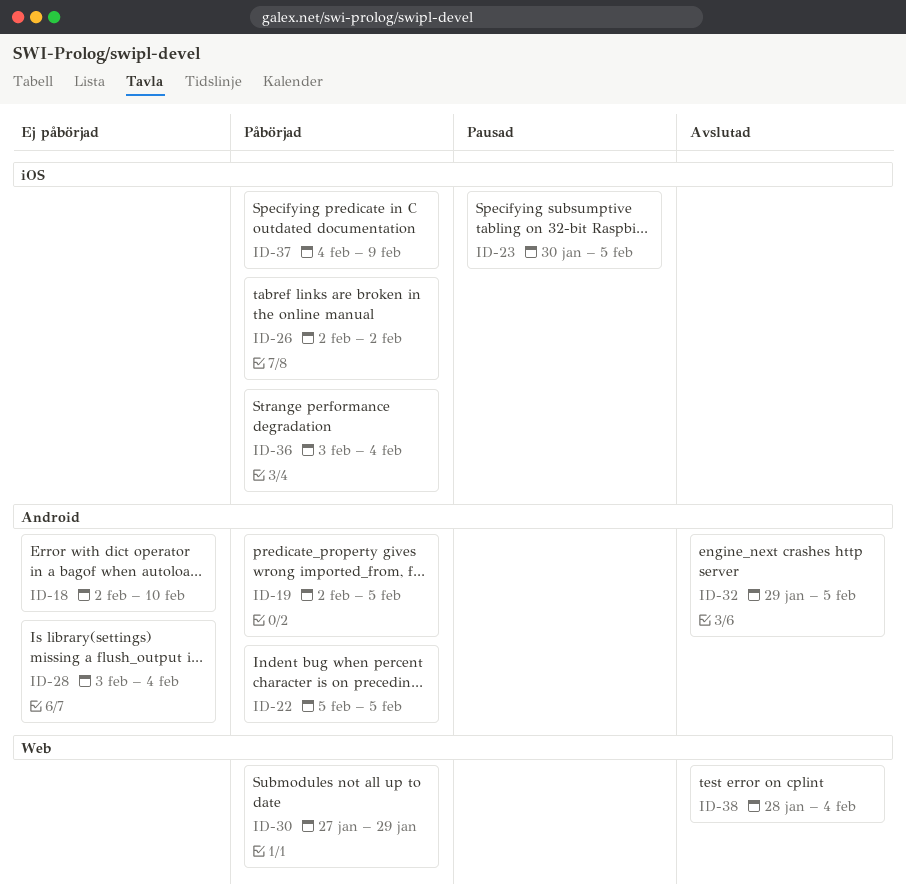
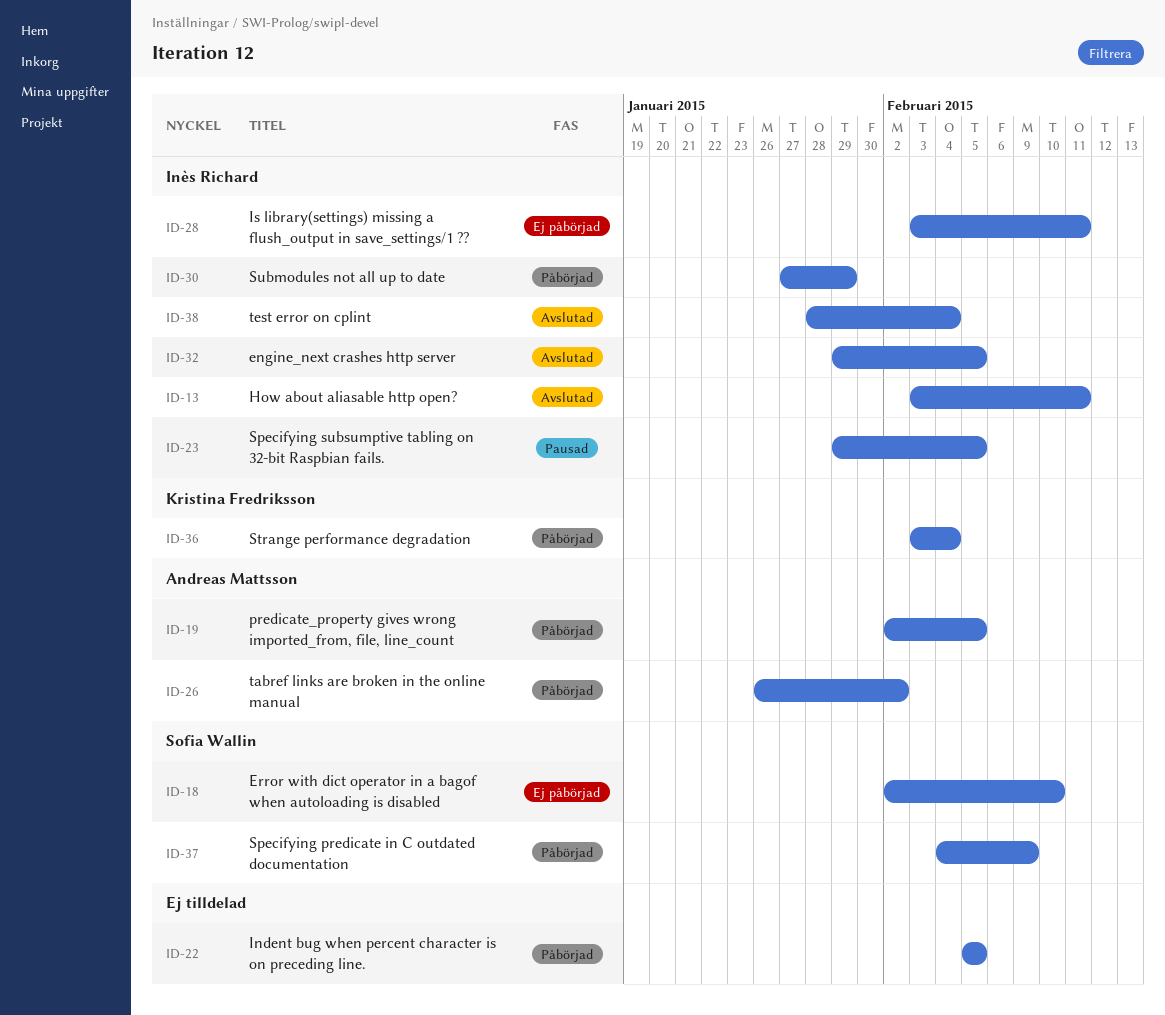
ID-13: none -> present
ID-23, start: Jan 30 -> Jan 29
ID-26, start: Feb 2 -> Jan 26
ID-28, due: Feb 4 -> Feb 11

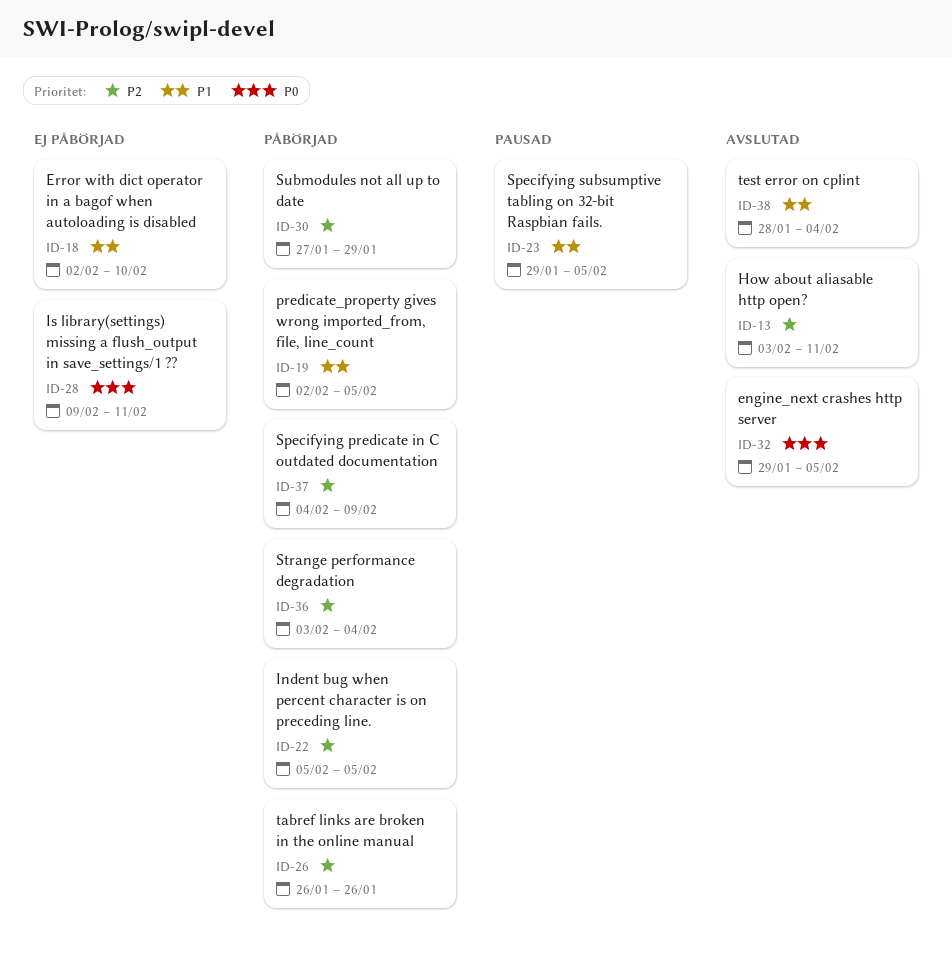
ID-26, due: Feb 2 -> Jan 26
ID-28, start: Feb 3 -> Feb 9

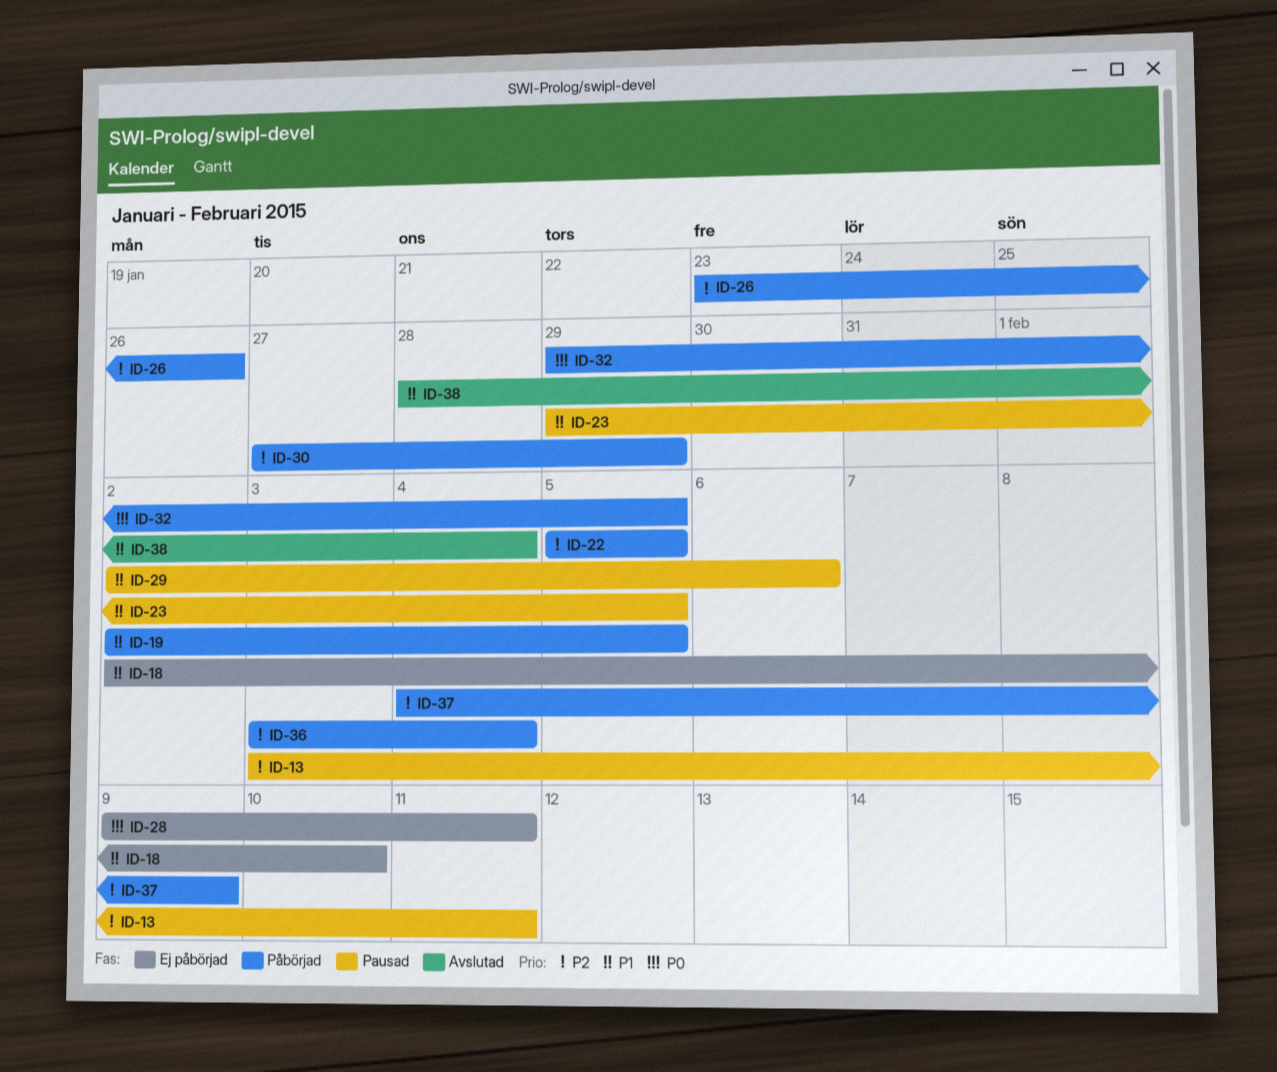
ID-13, status: Avslutad -> Pausad
ID-26, start: Jan 26 -> Jan 23
ID-29: none -> present
ID-32, status: Avslutad -> Påbörjad

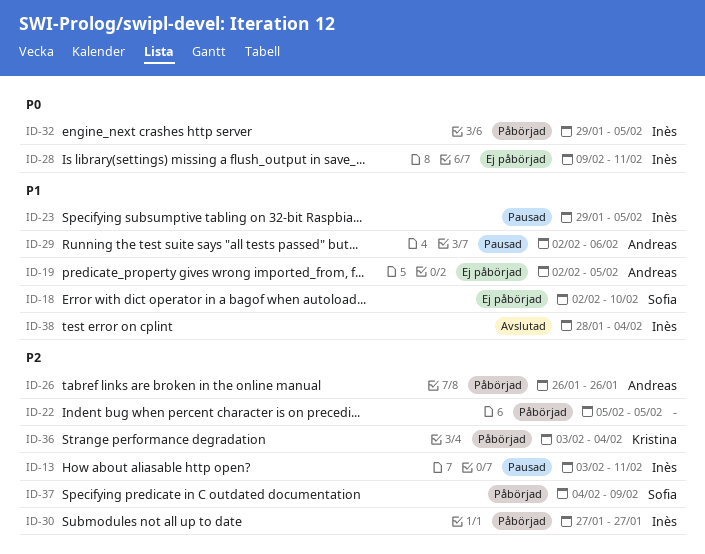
ID-19, status: Påbörjad -> Ej påbörjad
ID-26, start: Jan 23 -> Jan 26
ID-30, due: Jan 29 -> Jan 27

